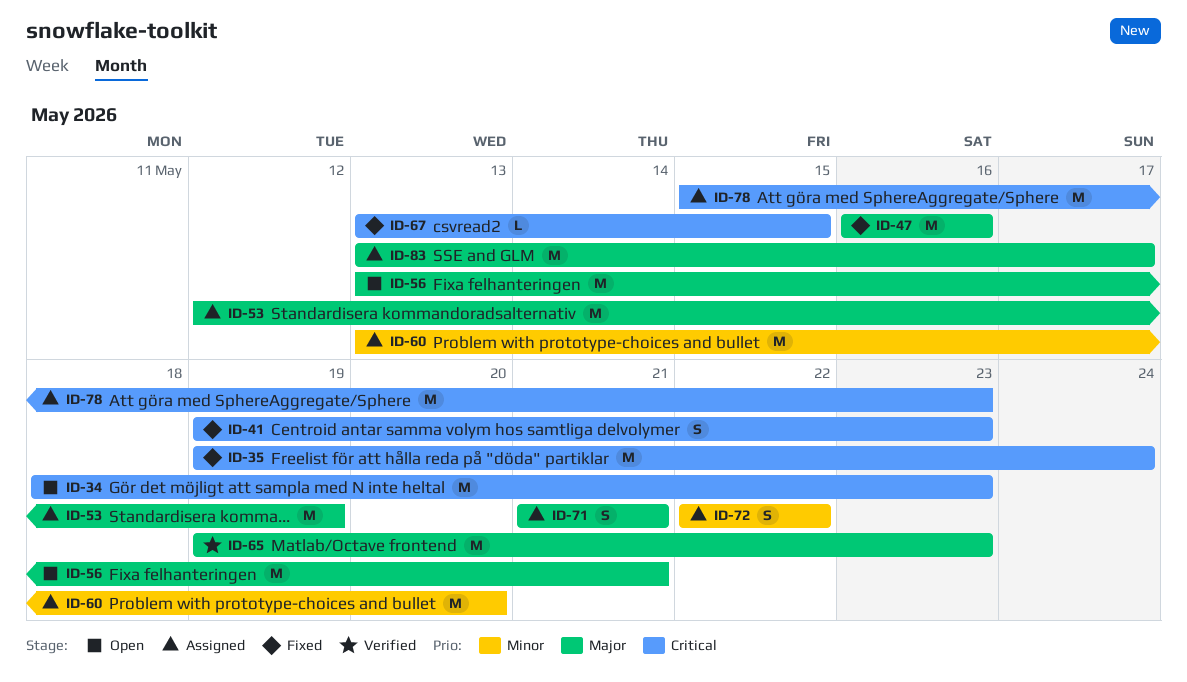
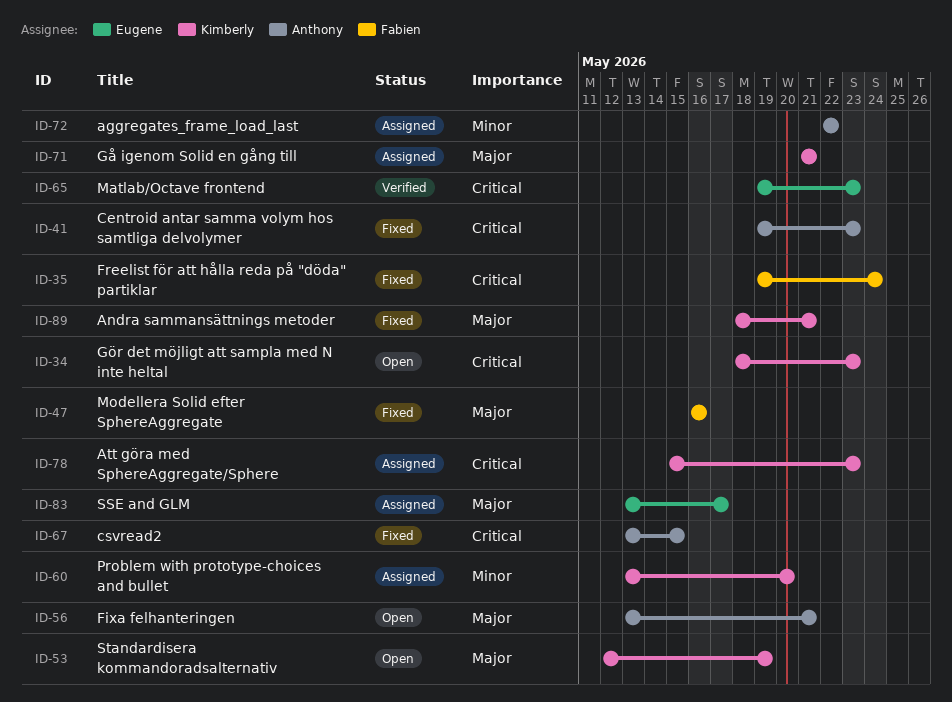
ID-53, status: Assigned -> Open
ID-65, priority: Major -> Critical
ID-89: none -> present

